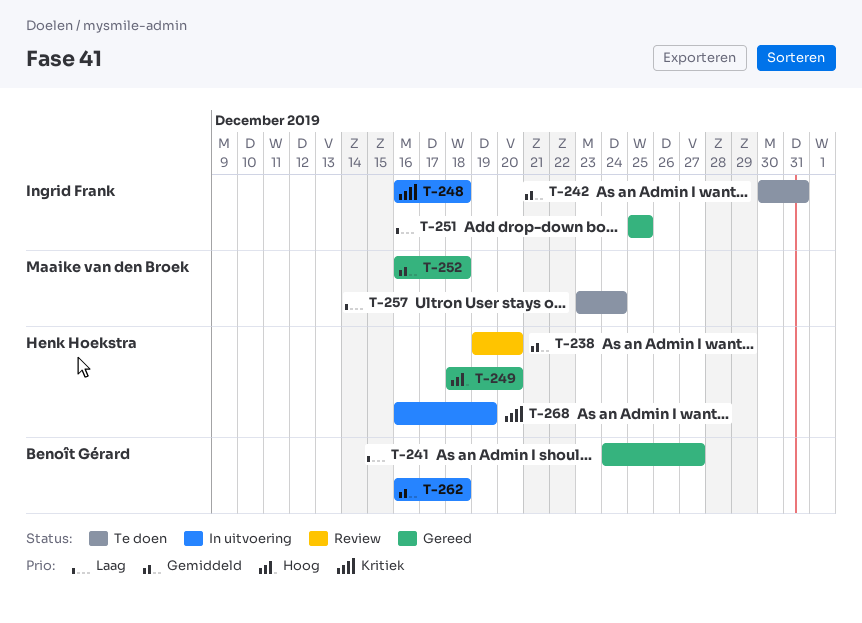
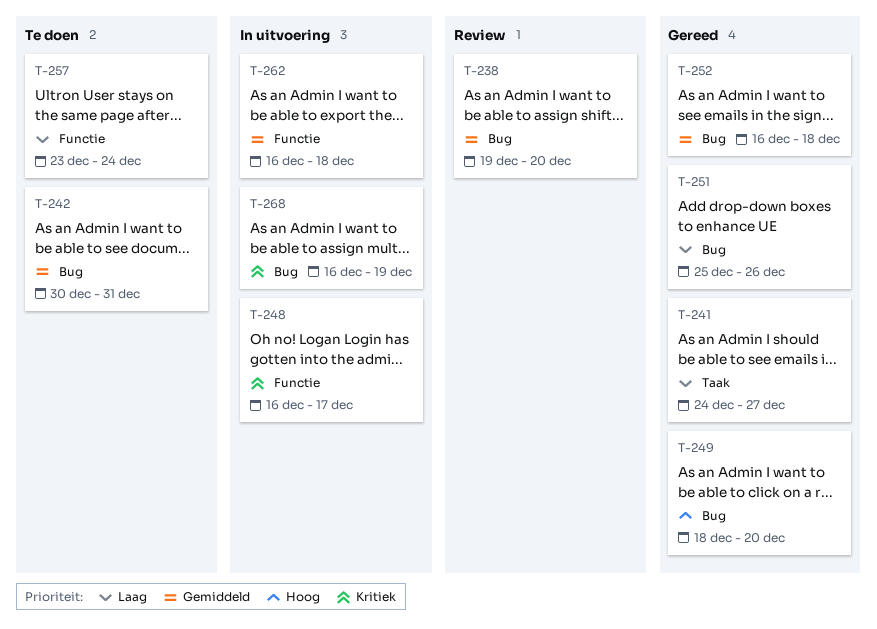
T-248, due: Dec 18 -> Dec 17
T-251, due: Dec 25 -> Dec 26

